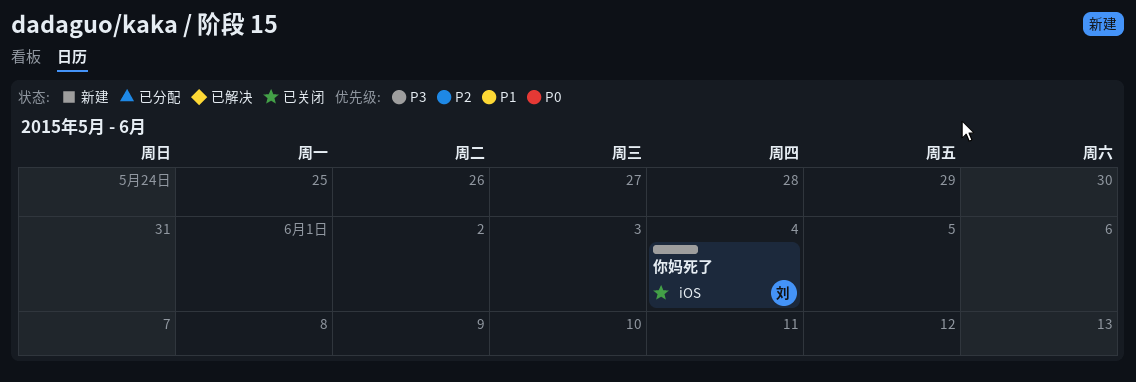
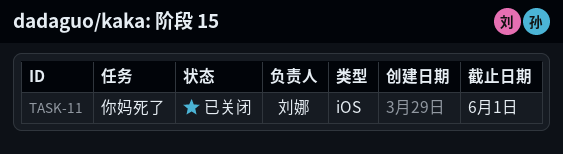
你妈死了, due: Jun 4 -> Jun 1

